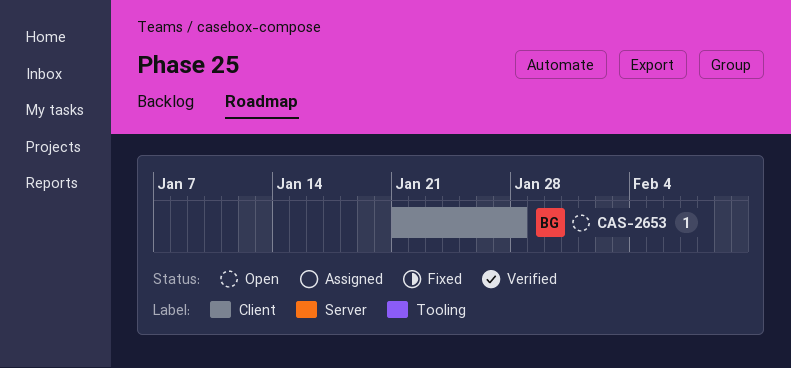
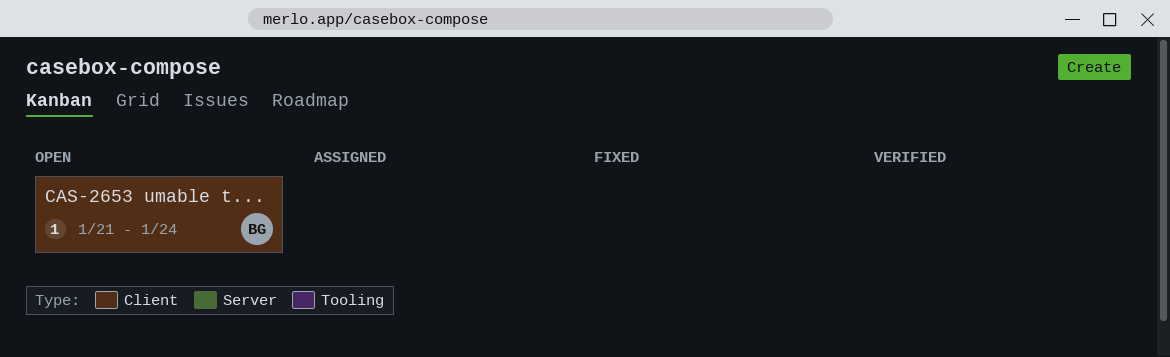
CAS-2653, due: Jan 28 -> Jan 24

